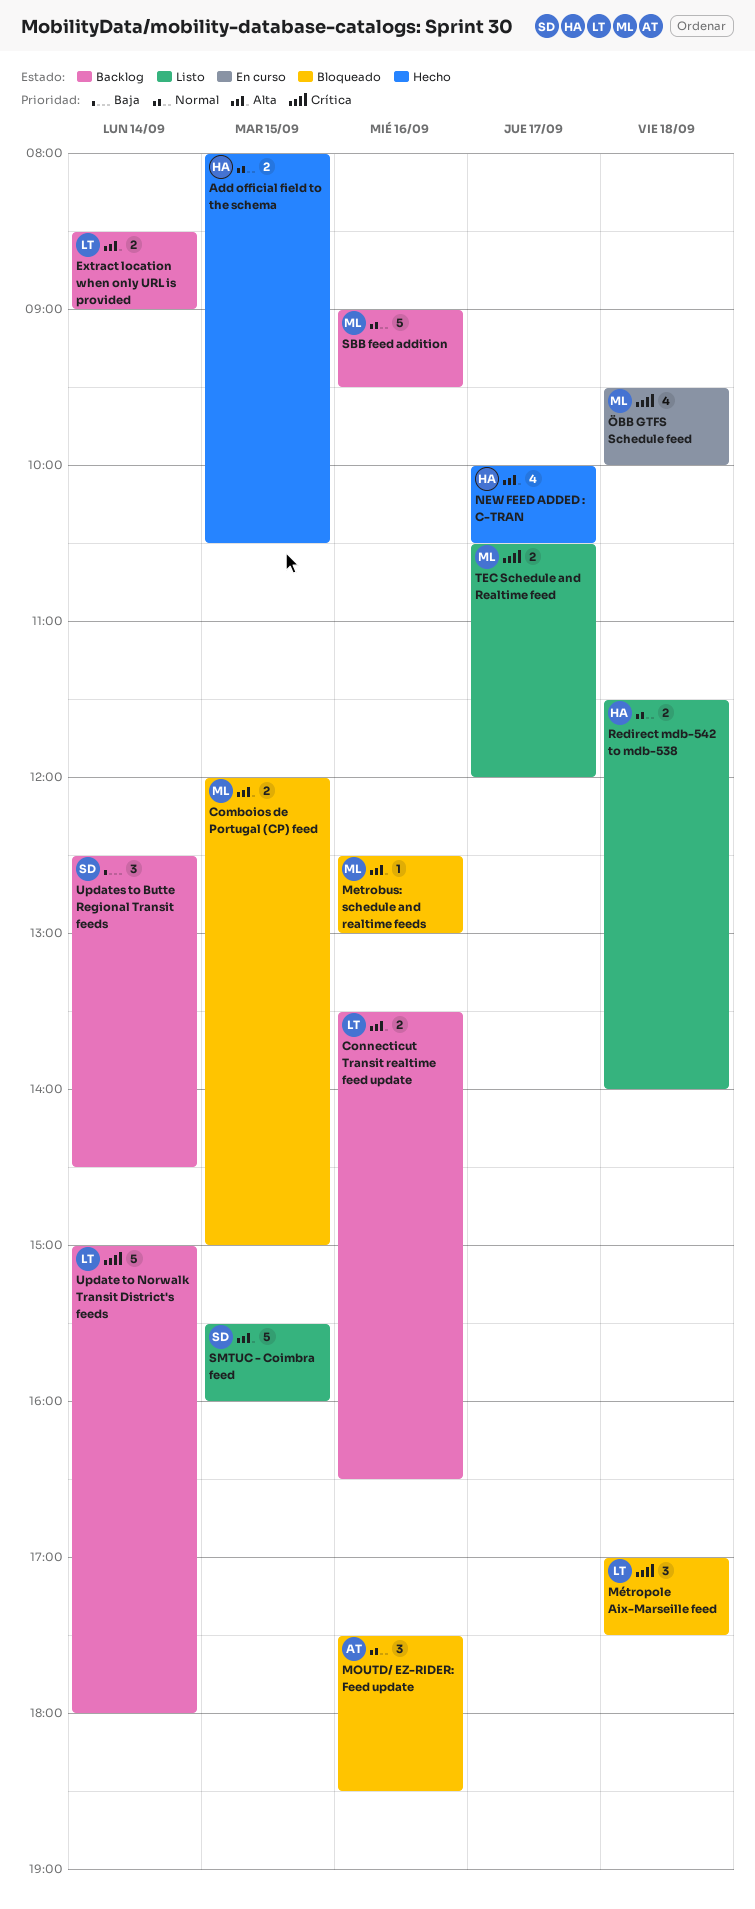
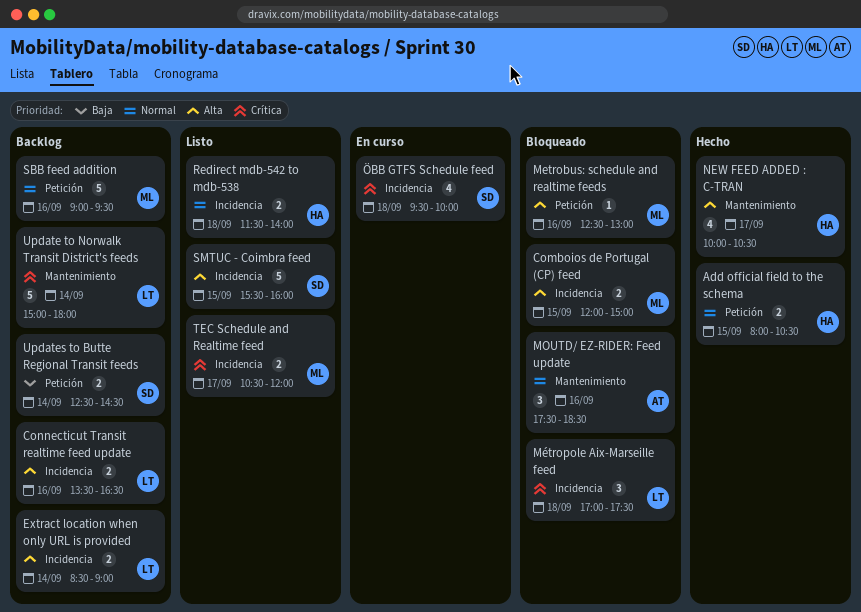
Updates to Butte Regional Transit feeds, estimate: 3 -> 2
ÖBB GTFS Schedule feed, owner: ML -> SD

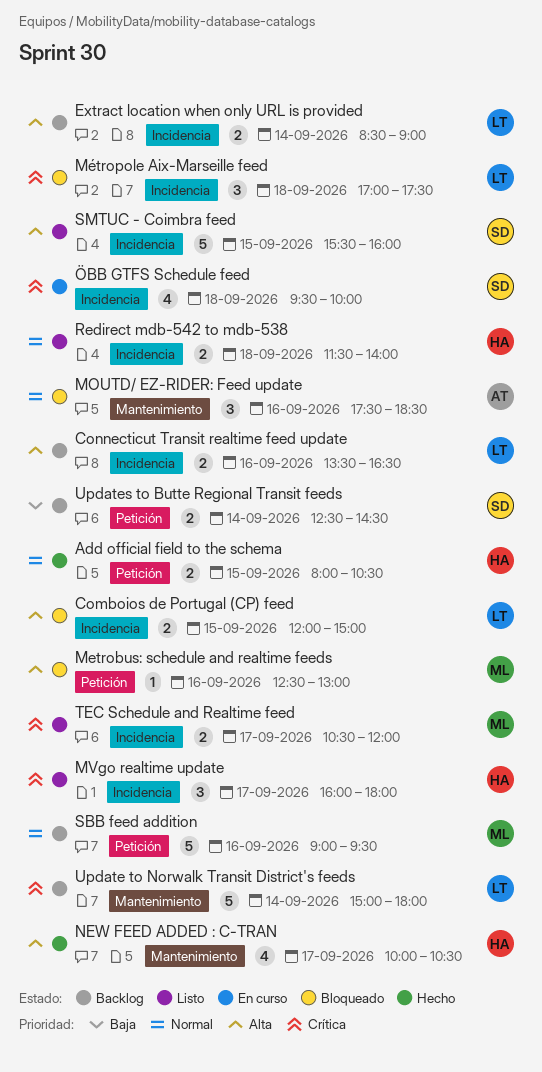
Comboios de Portugal (CP) feed, owner: ML -> LT
MVgo realtime update: none -> present

